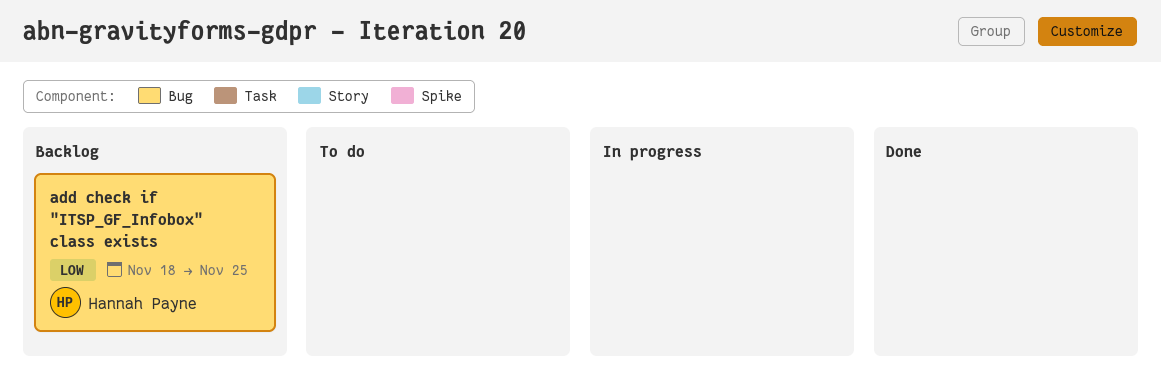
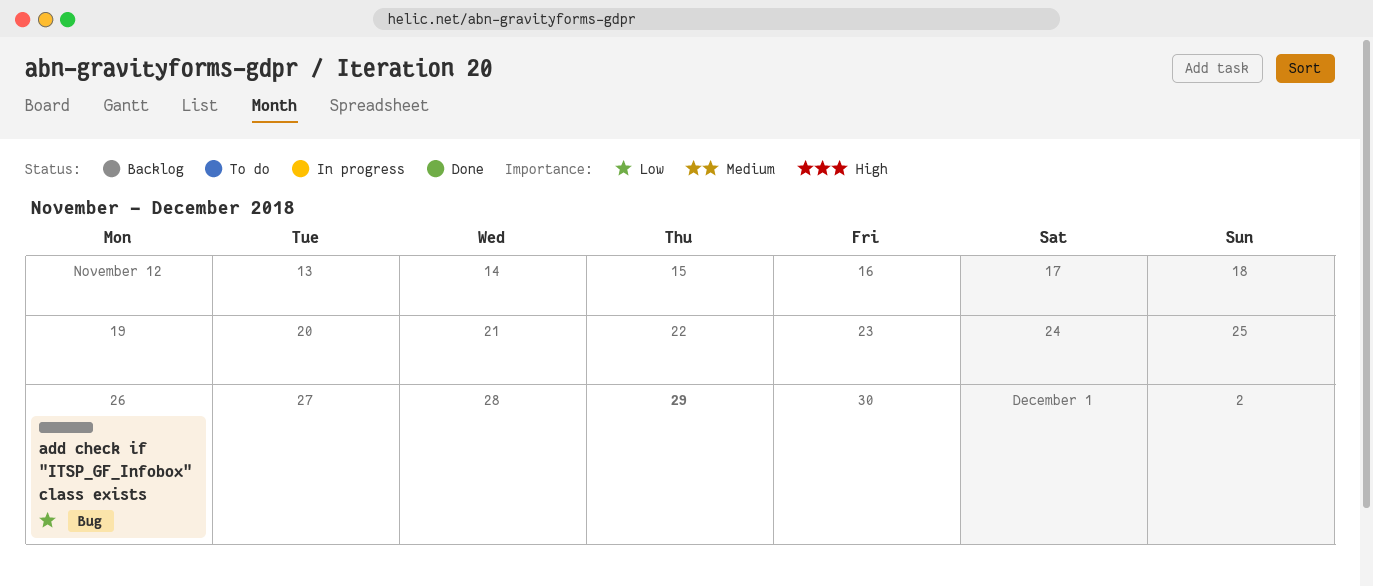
add check if "ITSP_GF_Infobox" class exists, due: Nov 25 -> Nov 26

